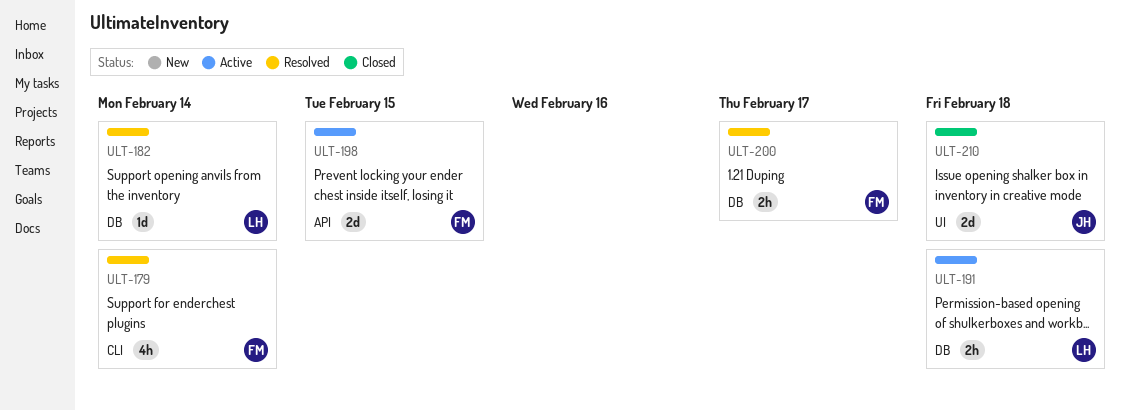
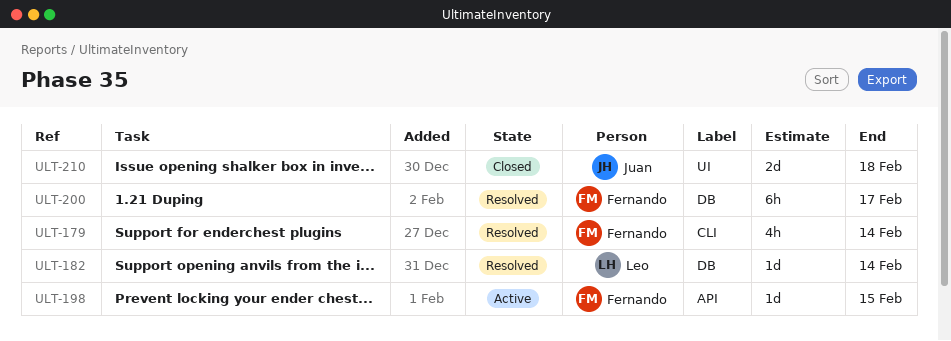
ULT-191: present -> none
ULT-198, estimate: 2d -> 1d
ULT-200, estimate: 2h -> 6h

